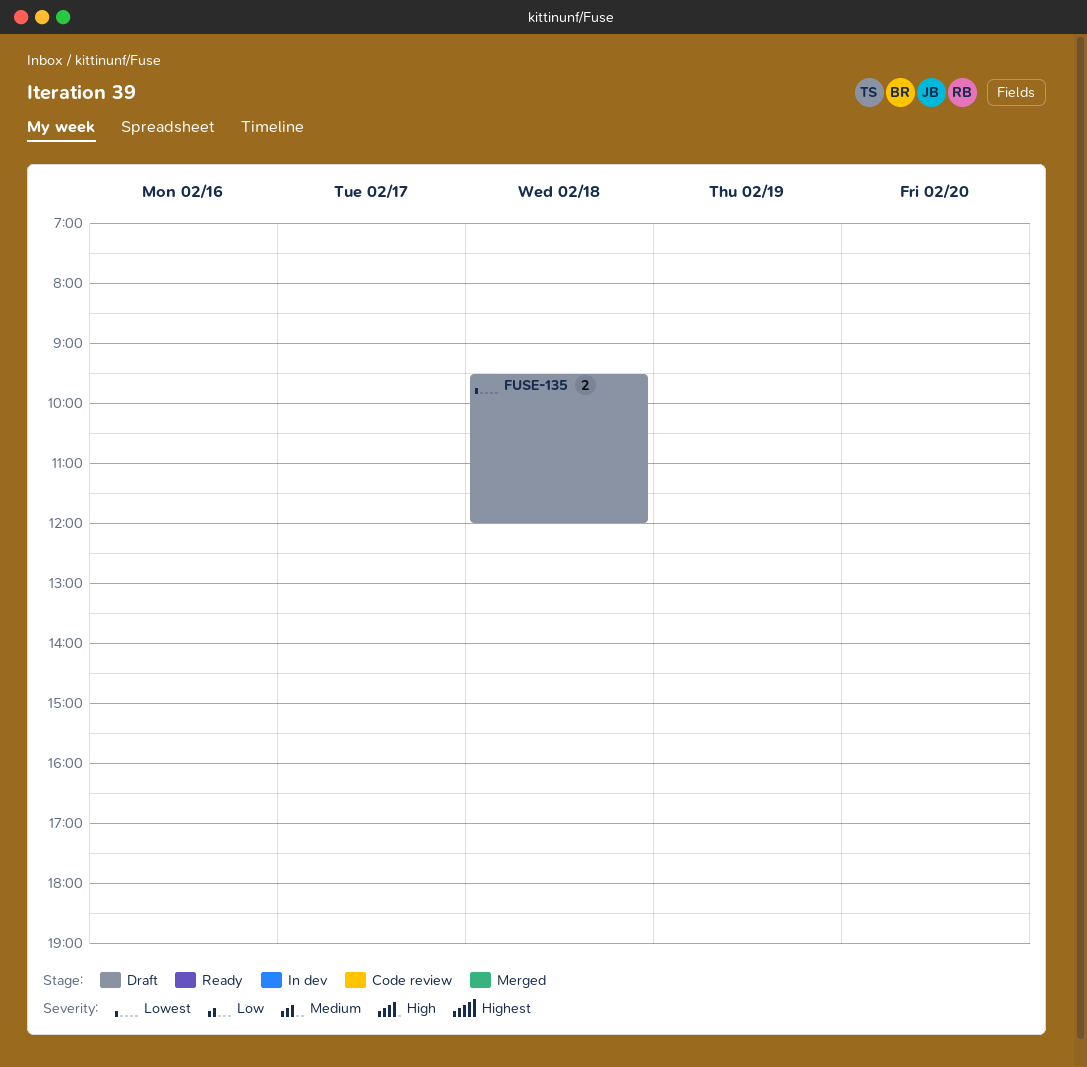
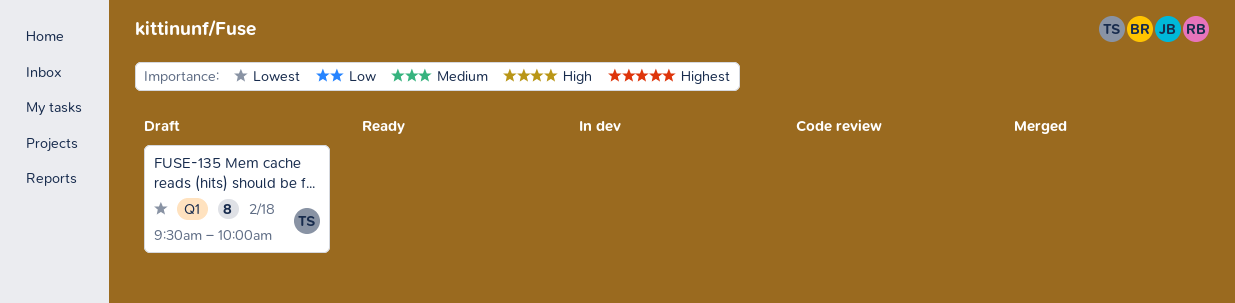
FUSE-135, estimate: 2 -> 8
FUSE-135, ends: 12:00 -> 10:00

